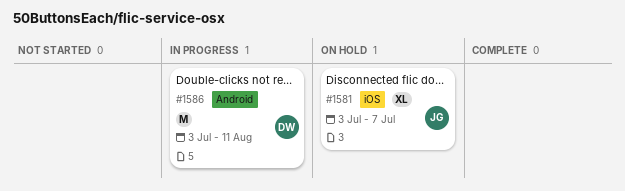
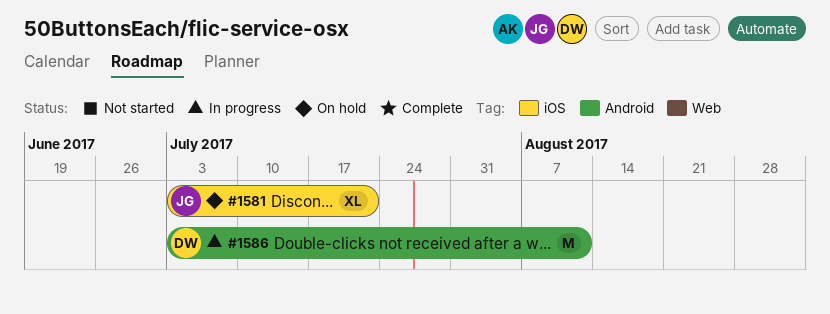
#1581, due: Jul 7 -> Jul 21

